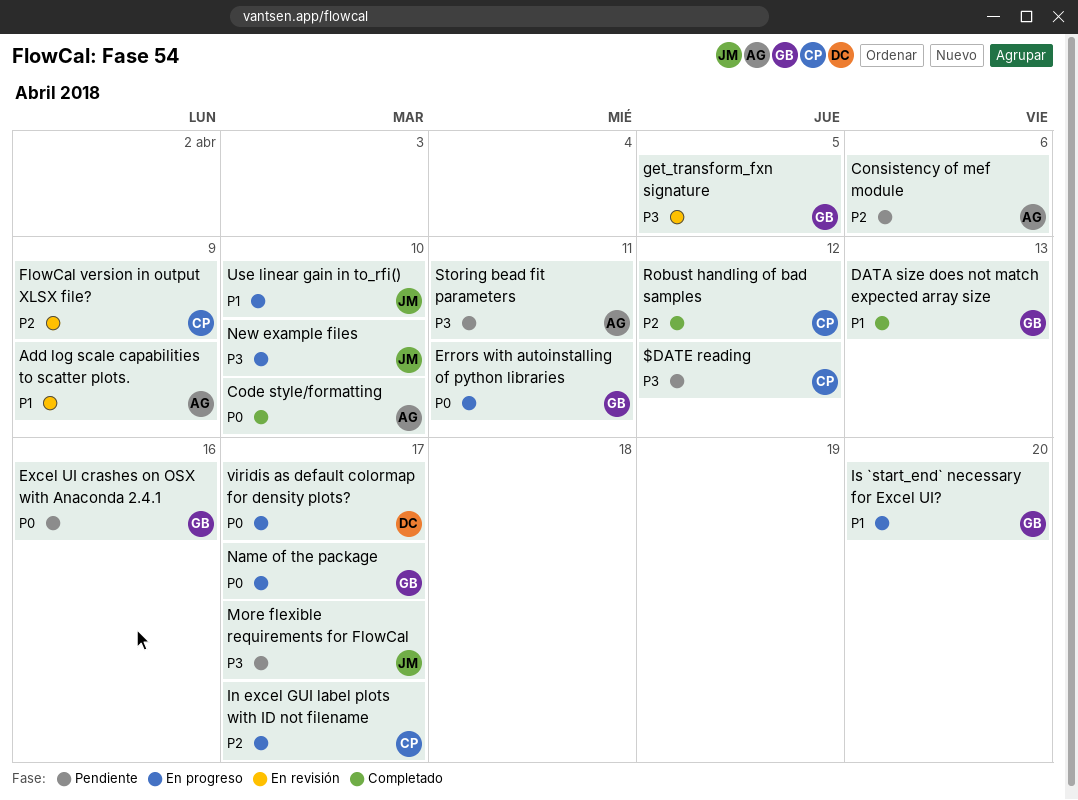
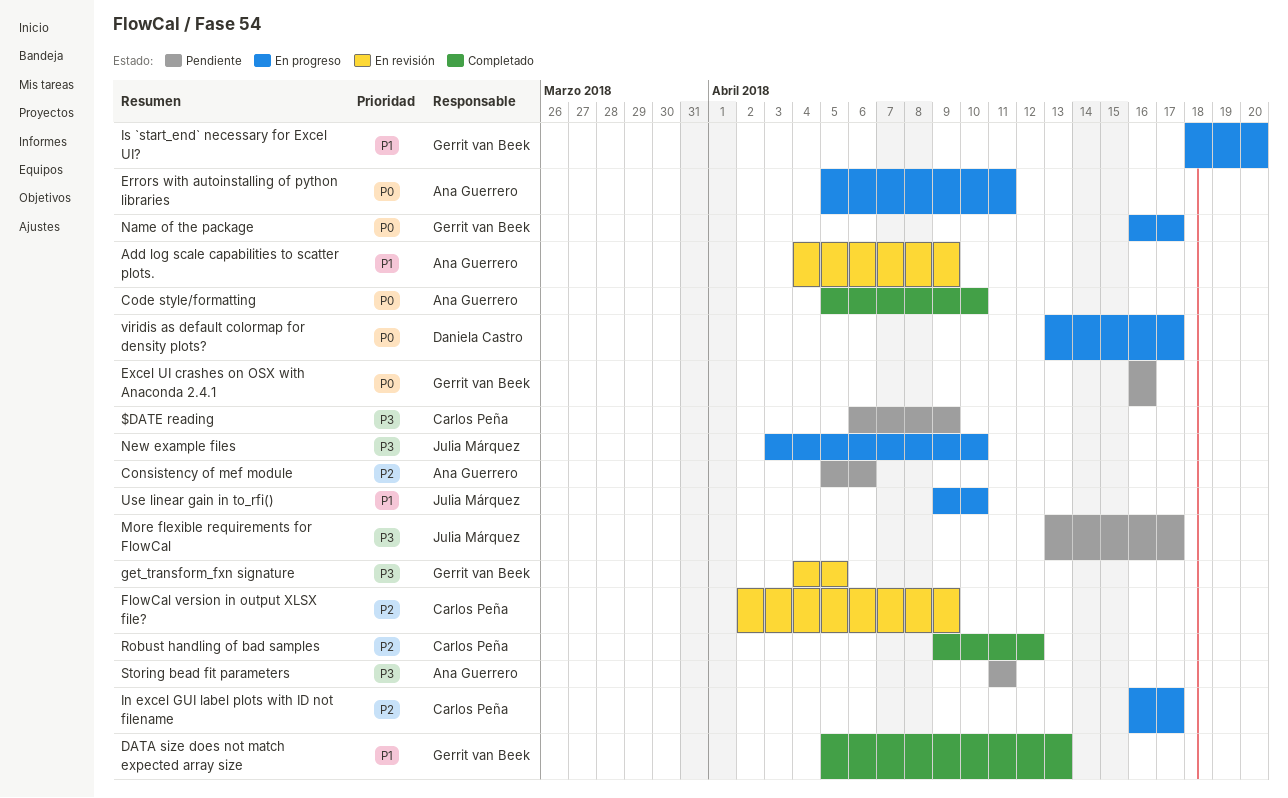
$DATE reading, due: Apr 12 -> Apr 9
Errors with autoinstalling of python libraries, owner: Gerrit van Beek -> Ana Guerrero

